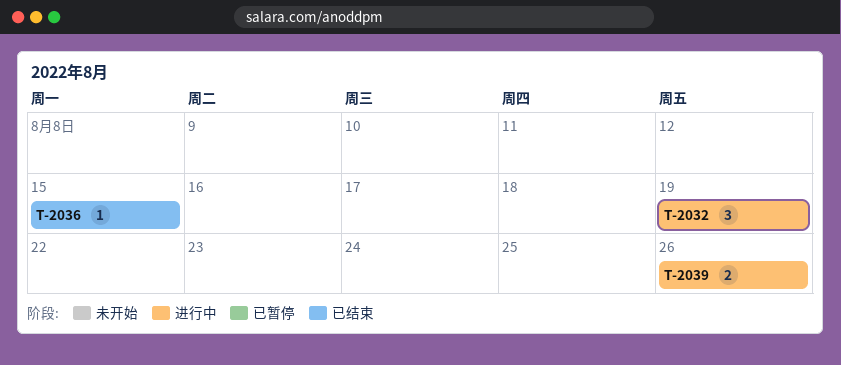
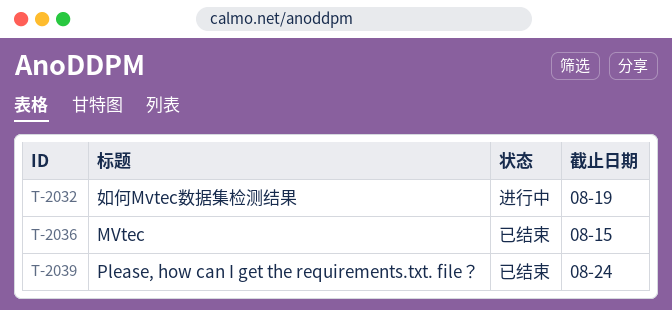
T-2039, status: 进行中 -> 已结束
T-2039, due: Aug 26 -> Aug 24

